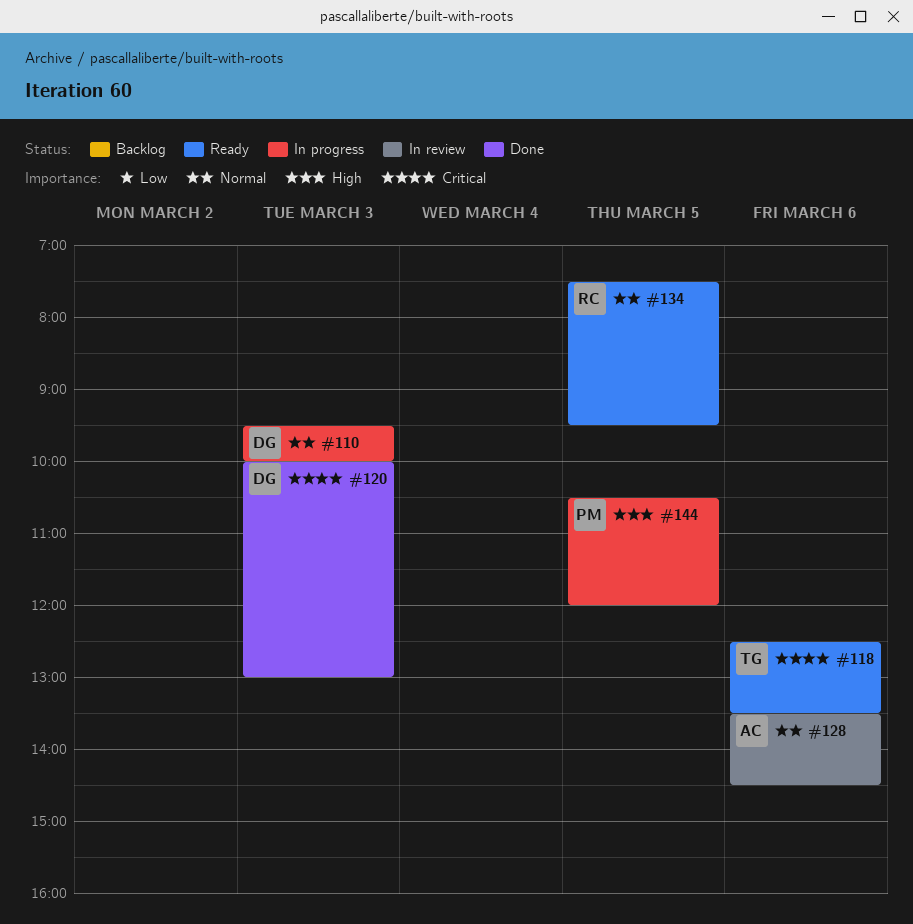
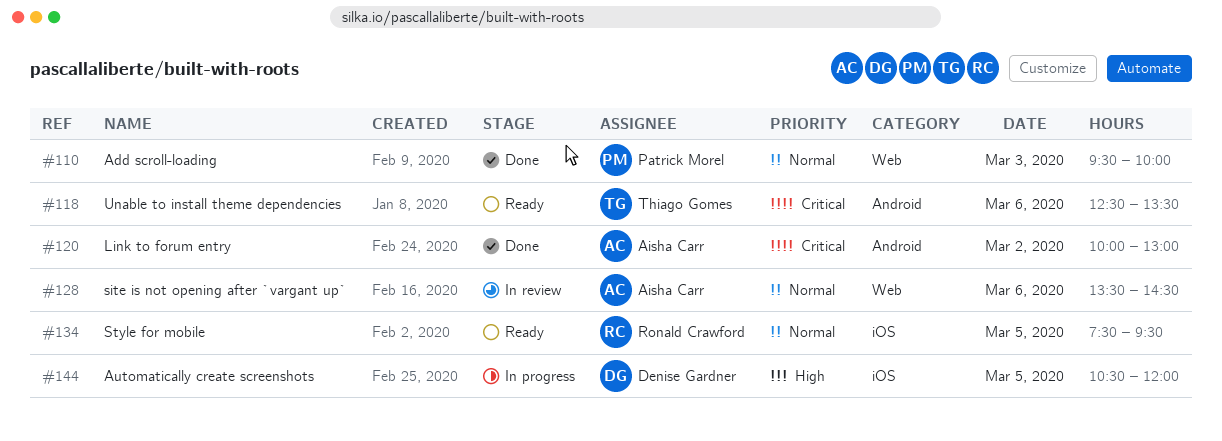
#110, status: In progress -> Done
#110, owner: Denise Gardner -> Patrick Morel
#120, owner: Denise Gardner -> Aisha Carr
#120, day: Mar 3 -> Mar 2
#144, owner: Patrick Morel -> Denise Gardner

